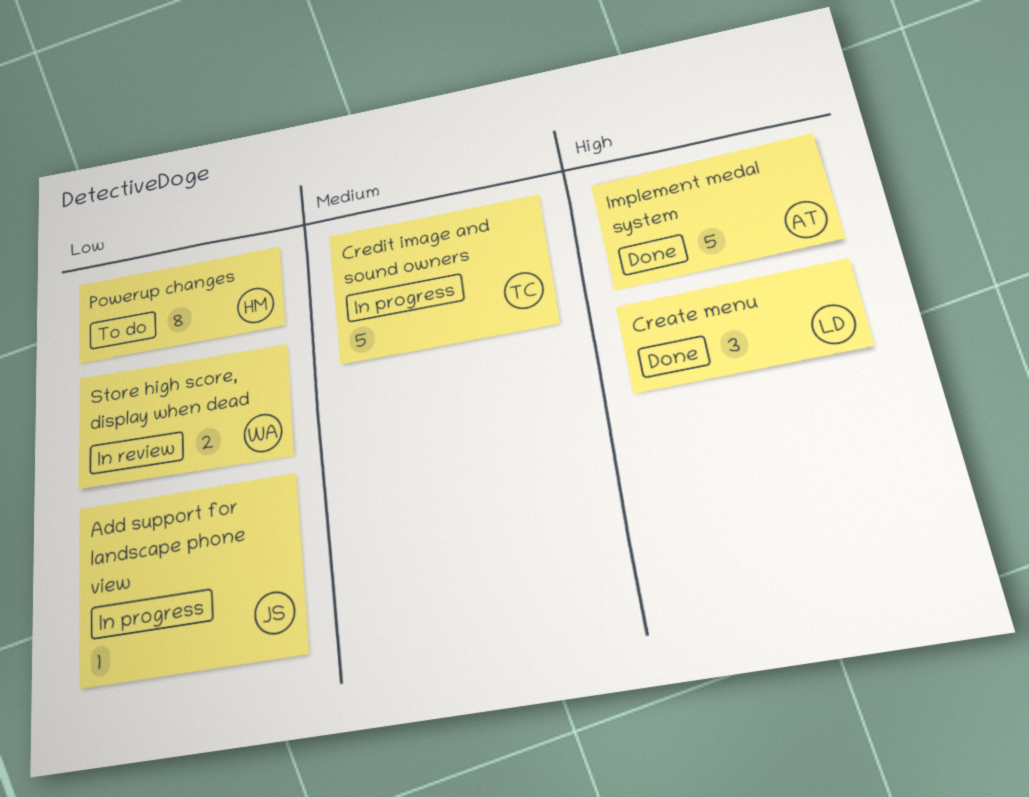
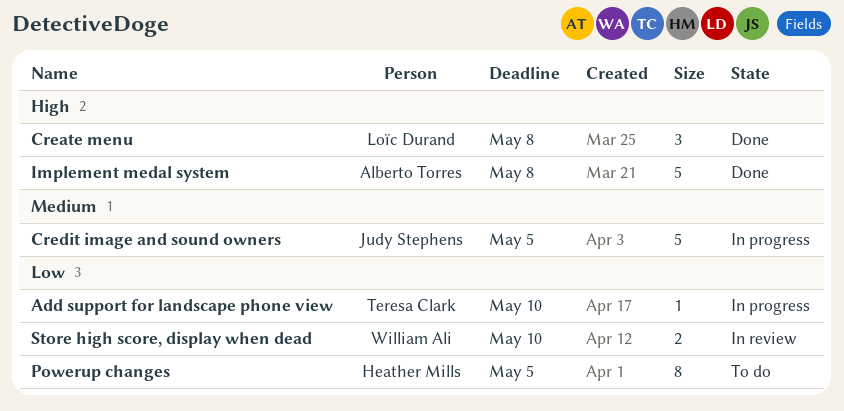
Add support for landscape phone view, owner: Judy Stephens -> Teresa Clark
Credit image and sound owners, owner: Teresa Clark -> Judy Stephens

